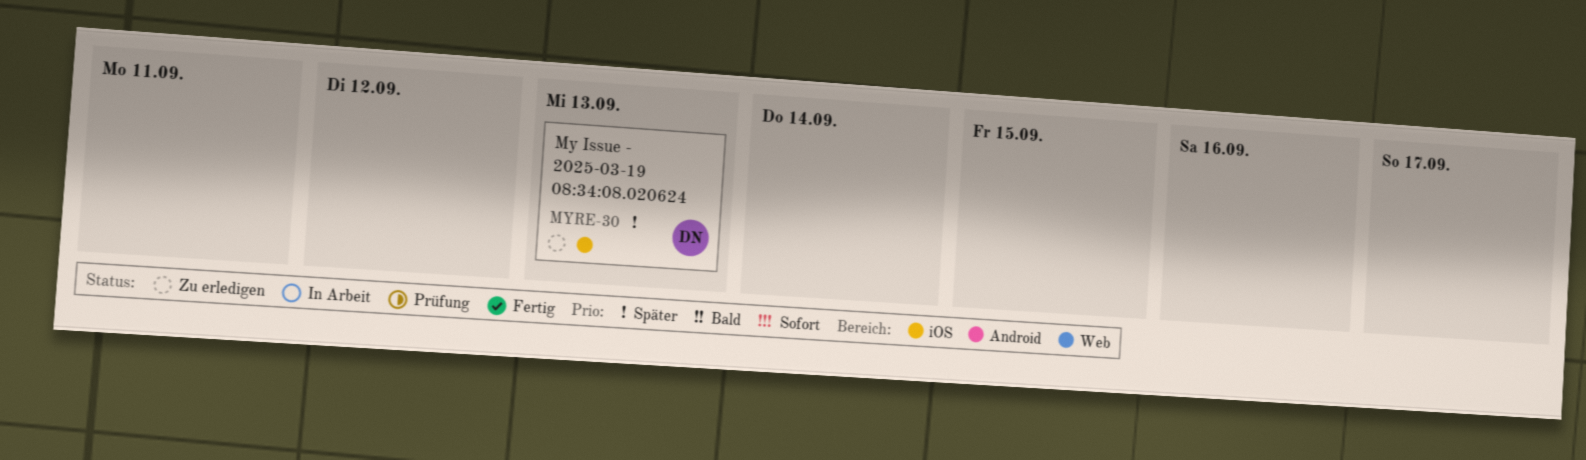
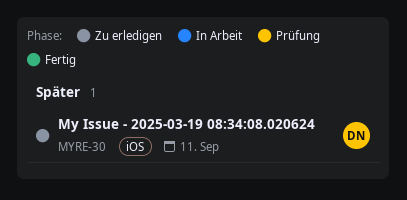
MYRE-30, due: Sep 13 -> Sep 11

